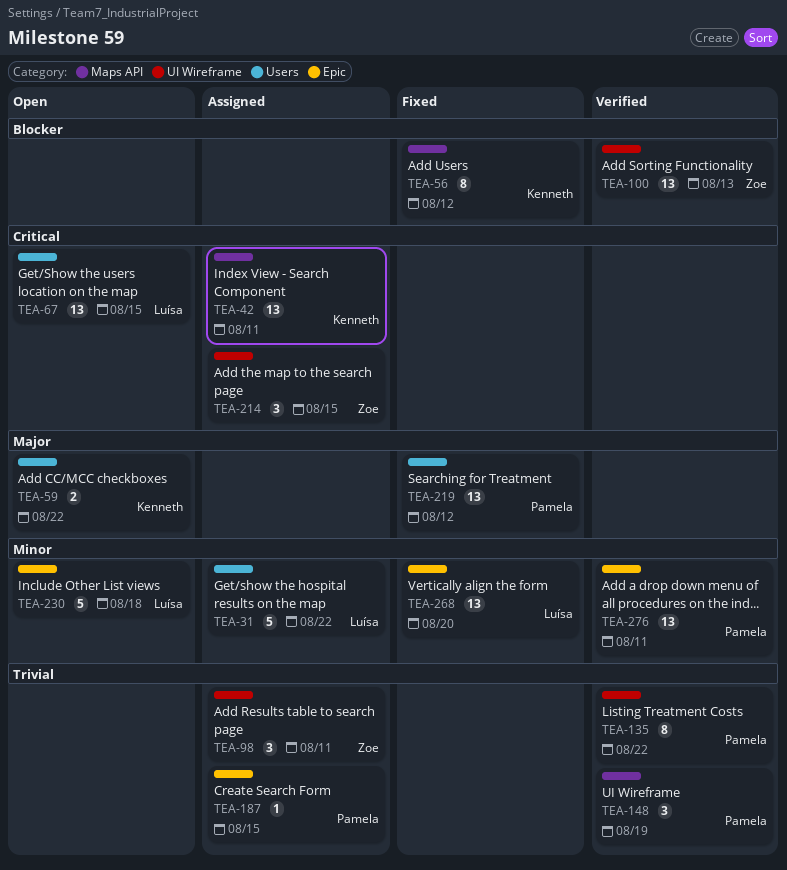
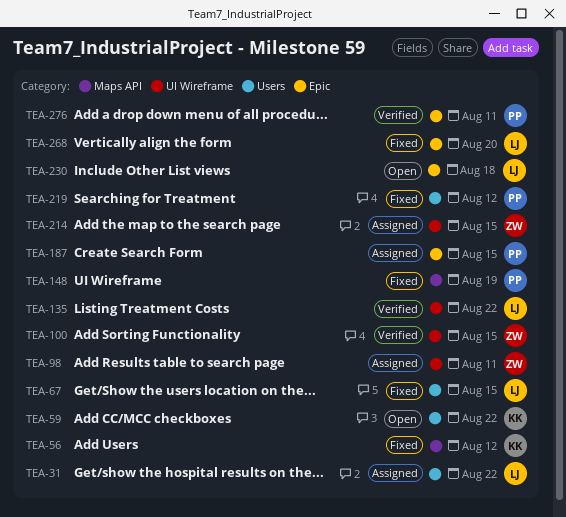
TEA-42: present -> none
TEA-67, status: Open -> Fixed
TEA-100, due: Aug 13 -> Aug 15
TEA-135, owner: Pamela -> Luísa
TEA-148, status: Verified -> Fixed

